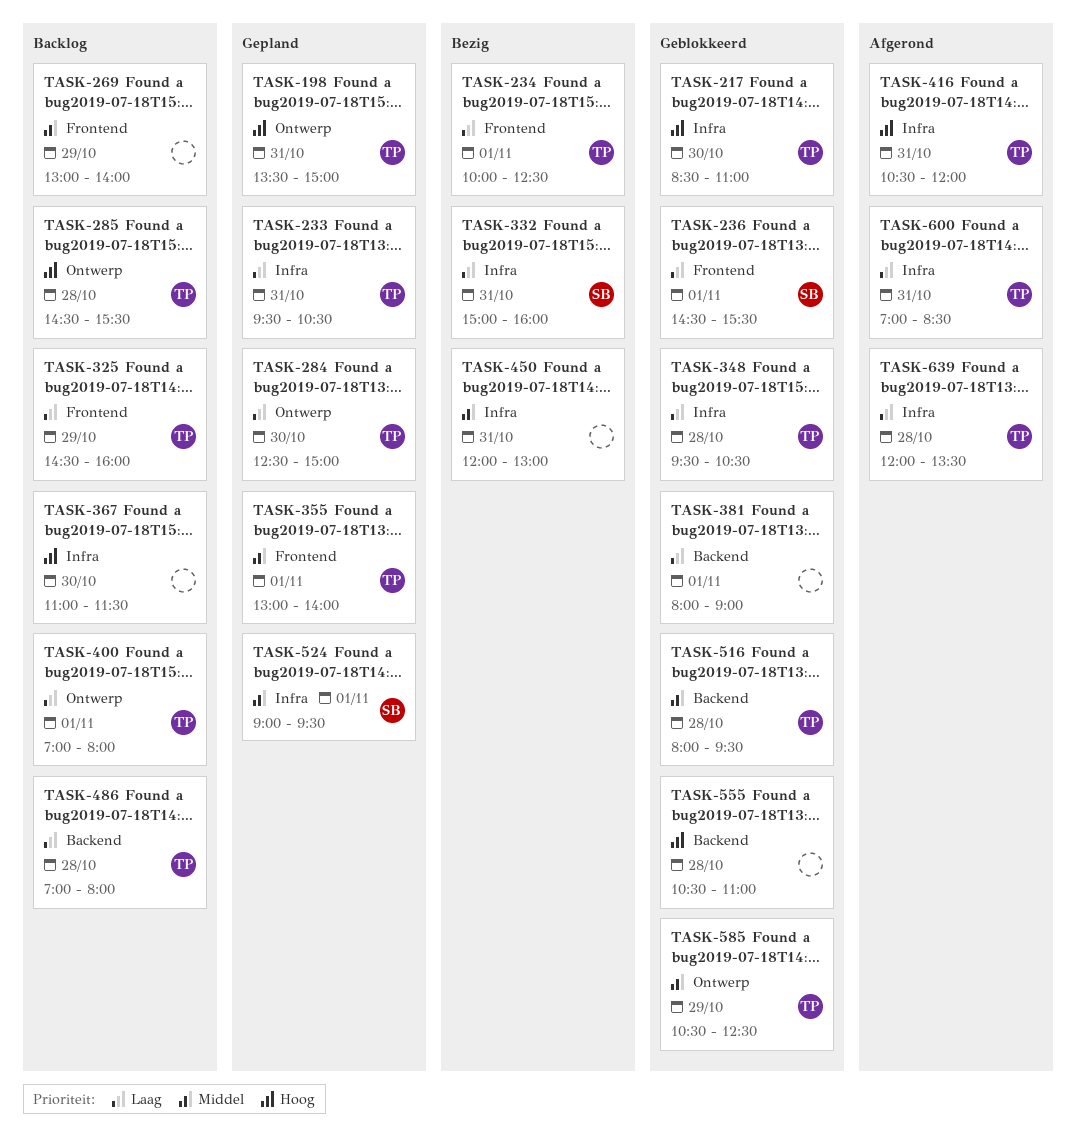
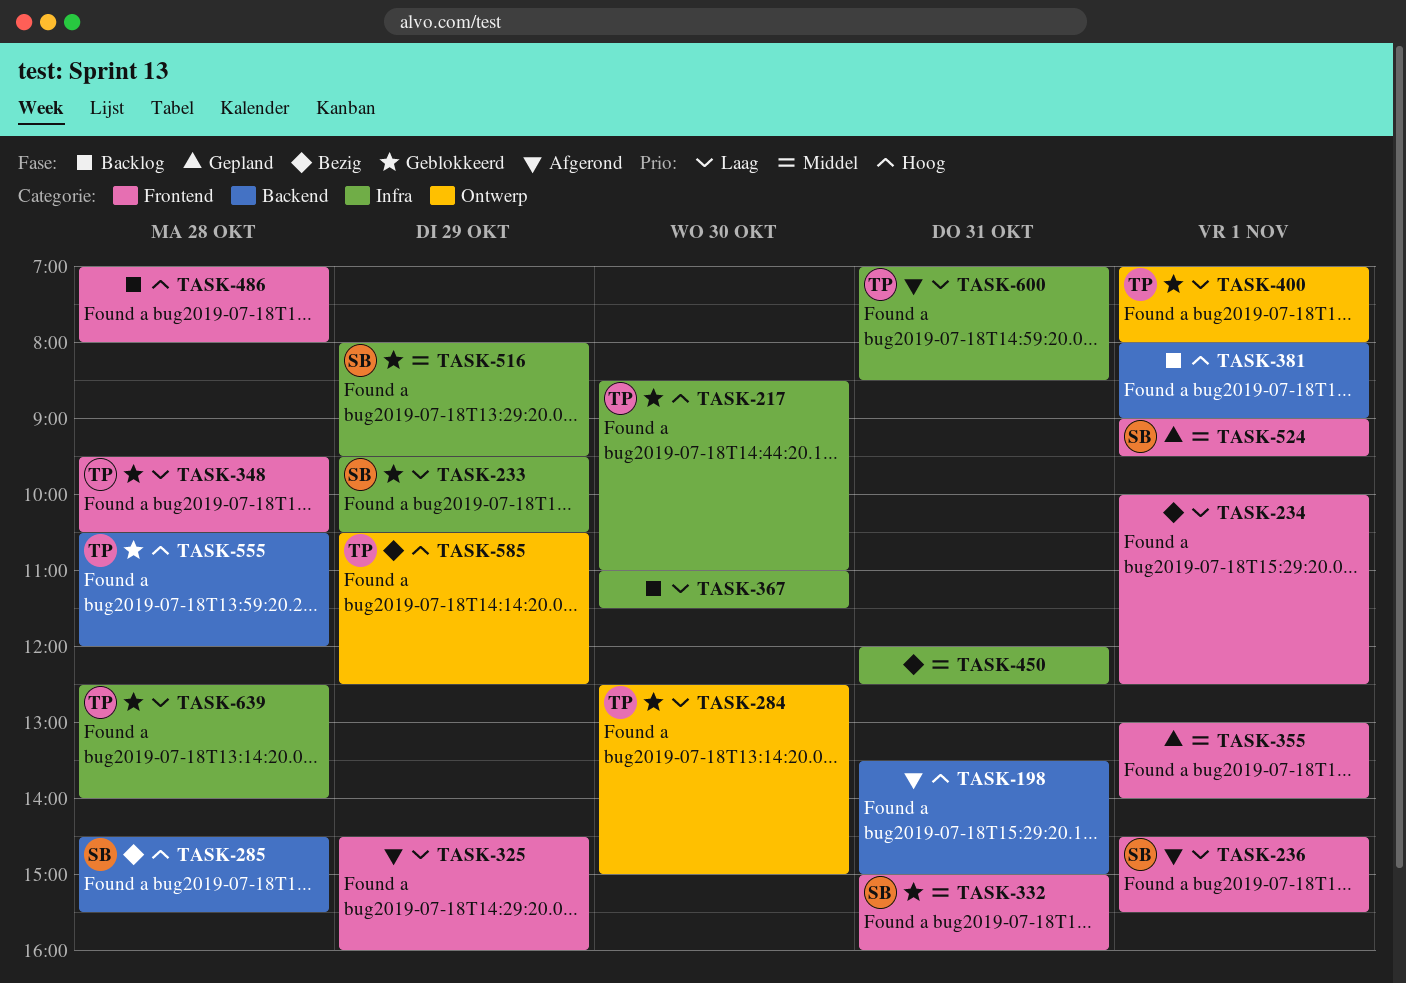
TASK-198, status: Gepland -> Afgerond
TASK-198, owner: TP -> none
TASK-198, label: Ontwerp -> Backend
TASK-233, status: Gepland -> Geblokkeerd
TASK-233, owner: TP -> SB
TASK-233, day: Oct 31 -> Oct 29
TASK-234, owner: TP -> none
TASK-236, status: Geblokkeerd -> Afgerond
TASK-269: present -> none
TASK-284, status: Gepland -> Geblokkeerd
TASK-285, status: Backlog -> Bezig
TASK-285, owner: TP -> SB
TASK-285, label: Ontwerp -> Backend
TASK-325, status: Backlog -> Afgerond
TASK-325, owner: TP -> none
TASK-332, status: Bezig -> Geblokkeerd
TASK-332, priority: Laag -> Middel
TASK-332, label: Infra -> Frontend
TASK-348, label: Infra -> Frontend
TASK-355, owner: TP -> none
TASK-367, priority: Hoog -> Laag
TASK-381, status: Geblokkeerd -> Backlog
TASK-381, priority: Laag -> Hoog
TASK-400, status: Backlog -> Geblokkeerd
TASK-416: present -> none
TASK-450, ends: 13:00 -> 12:30
TASK-486, owner: TP -> none
TASK-486, priority: Laag -> Hoog
TASK-486, label: Backend -> Frontend
TASK-516, owner: TP -> SB
TASK-516, label: Backend -> Infra
TASK-516, day: Oct 28 -> Oct 29
TASK-524, label: Infra -> Frontend
TASK-555, owner: none -> TP
TASK-555, ends: 11:00 -> 12:00
TASK-585, status: Geblokkeerd -> Bezig
TASK-585, priority: Middel -> Hoog
TASK-639, status: Afgerond -> Geblokkeerd
TASK-639, begins: 12:00 -> 12:30
TASK-639, ends: 13:30 -> 14:00

